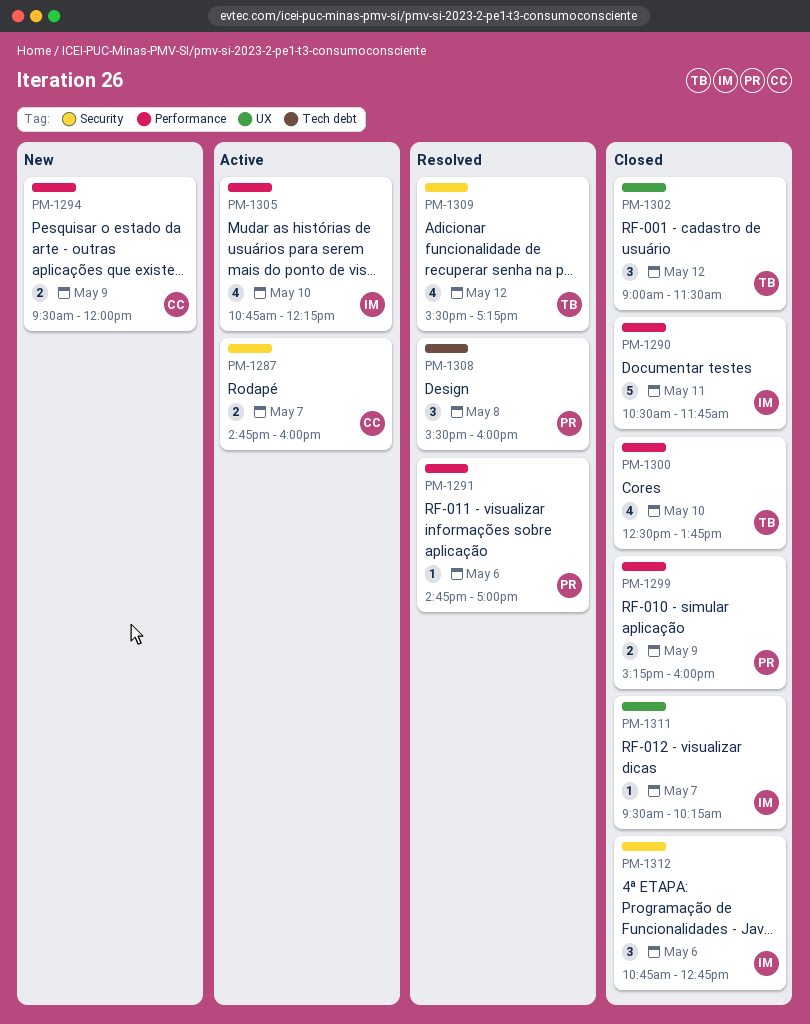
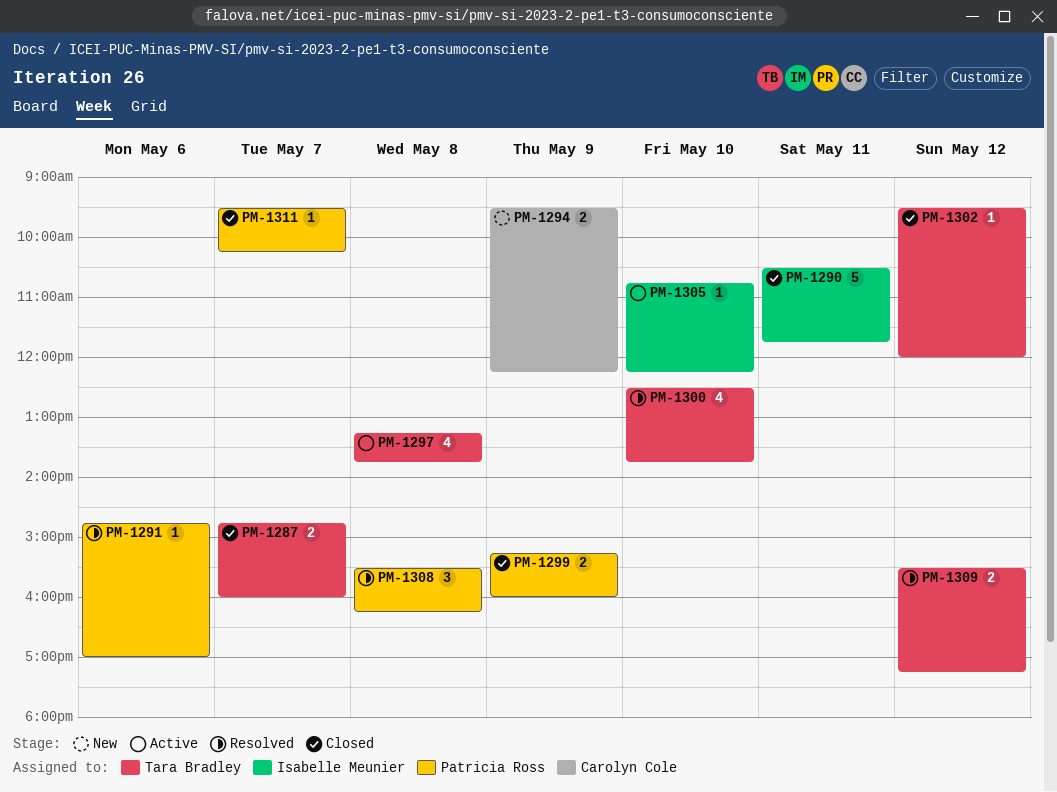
PM-1287, status: Active -> Closed
PM-1287, owner: Carolyn Cole -> Tara Bradley
PM-1294, ends: 12:00 -> 12:15
PM-1297: none -> present
PM-1300, status: Closed -> Resolved
PM-1302, estimate: 3 -> 1
PM-1302, begins: 09:00 -> 09:30
PM-1302, ends: 11:30 -> 12:00
PM-1305, estimate: 4 -> 1
PM-1308, ends: 16:00 -> 16:15
PM-1309, estimate: 4 -> 2
PM-1311, owner: Isabelle Meunier -> Patricia Ross
PM-1312: present -> none

